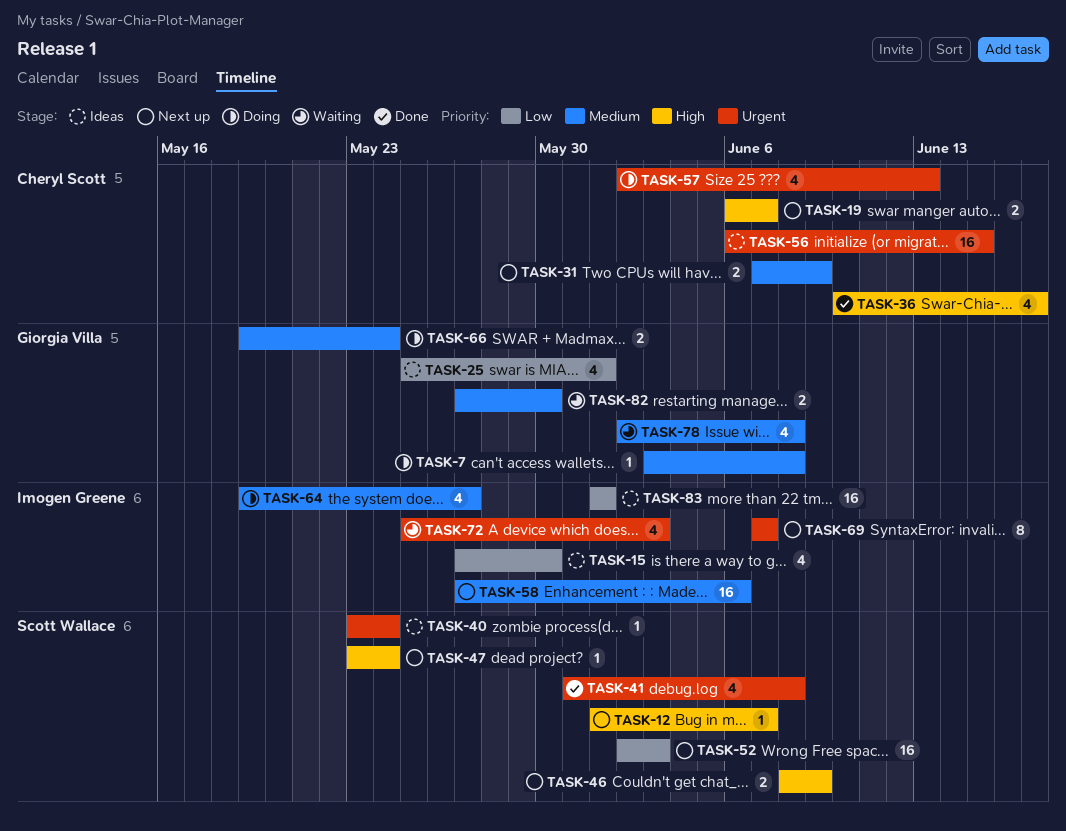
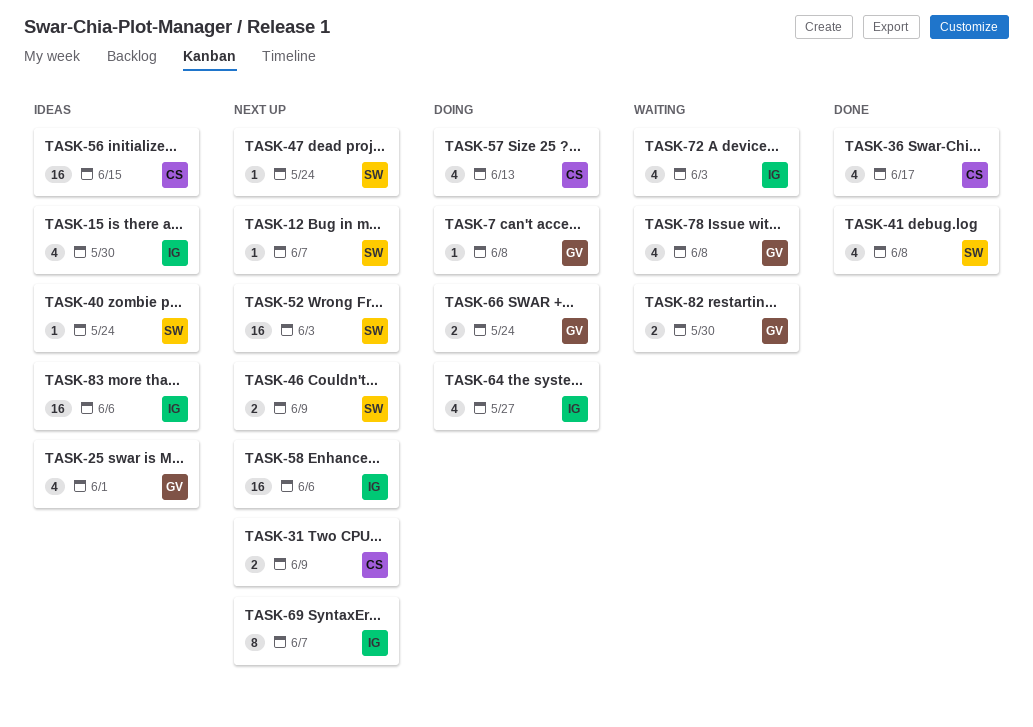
TASK-19: present -> none
TASK-83, due: Jun 1 -> Jun 6

